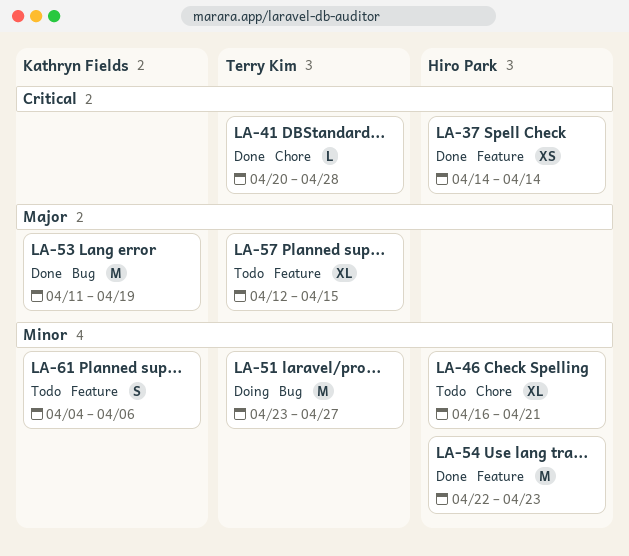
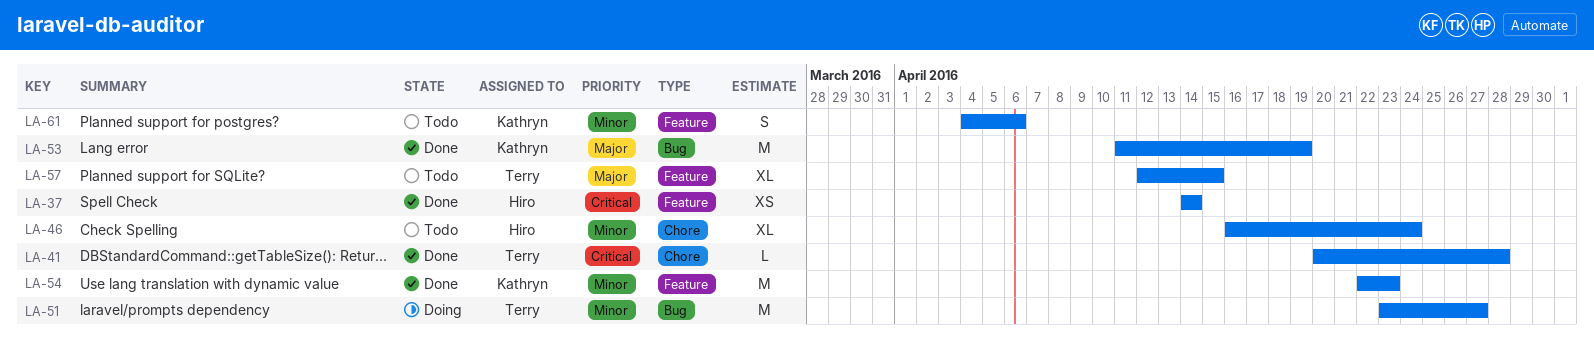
LA-46, due: Apr 21 -> Apr 24
LA-54, owner: Hiro Park -> Kathryn Fields

